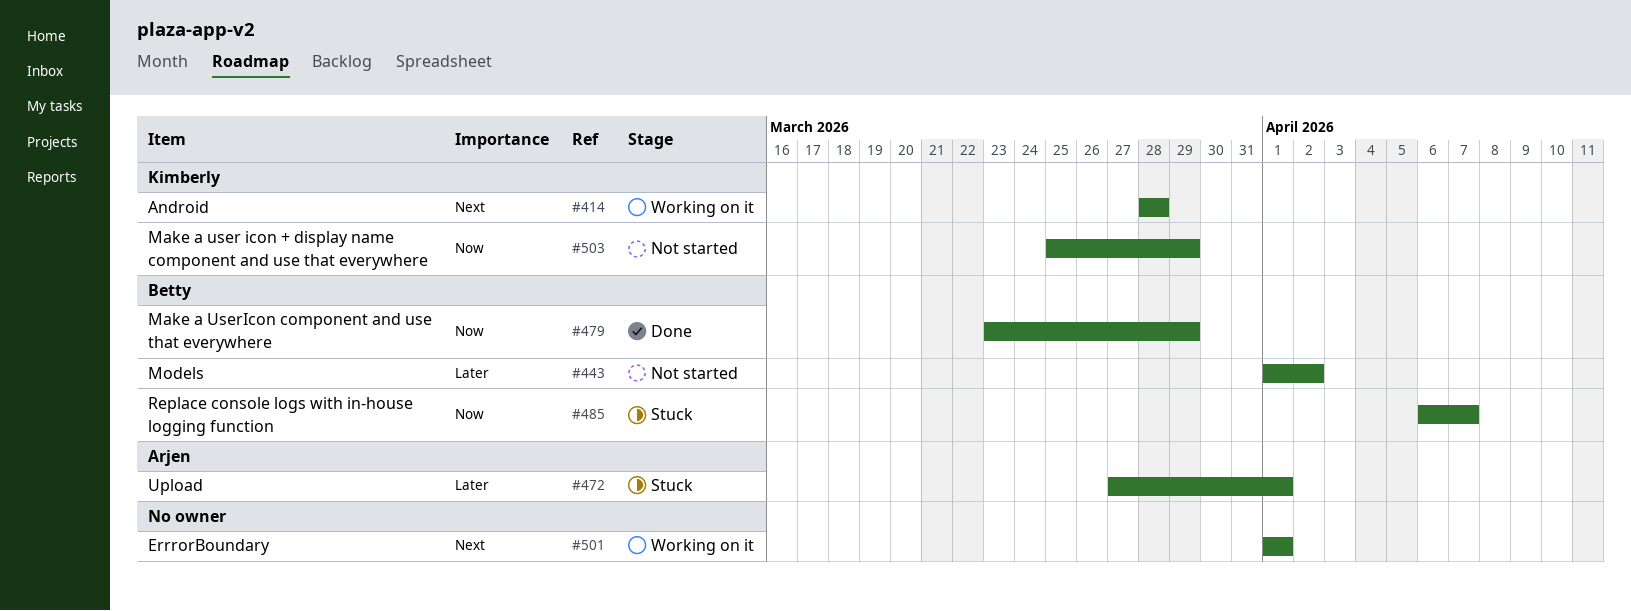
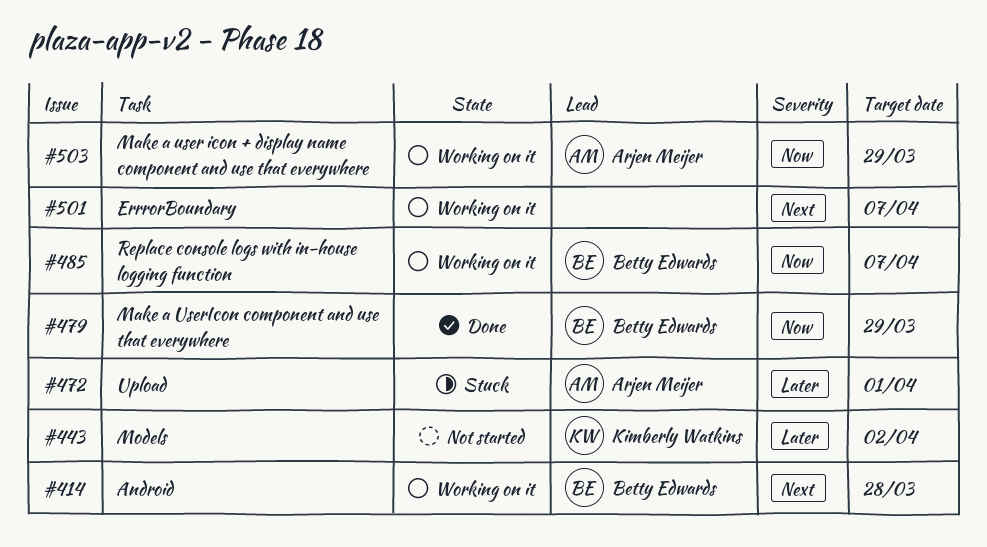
#414, owner: Kimberly Watkins -> Betty Edwards
#443, owner: Betty Edwards -> Kimberly Watkins
#485, status: Stuck -> Working on it
#501, due: Apr 1 -> Apr 7
#503, status: Not started -> Working on it
#503, owner: Kimberly Watkins -> Arjen Meijer

